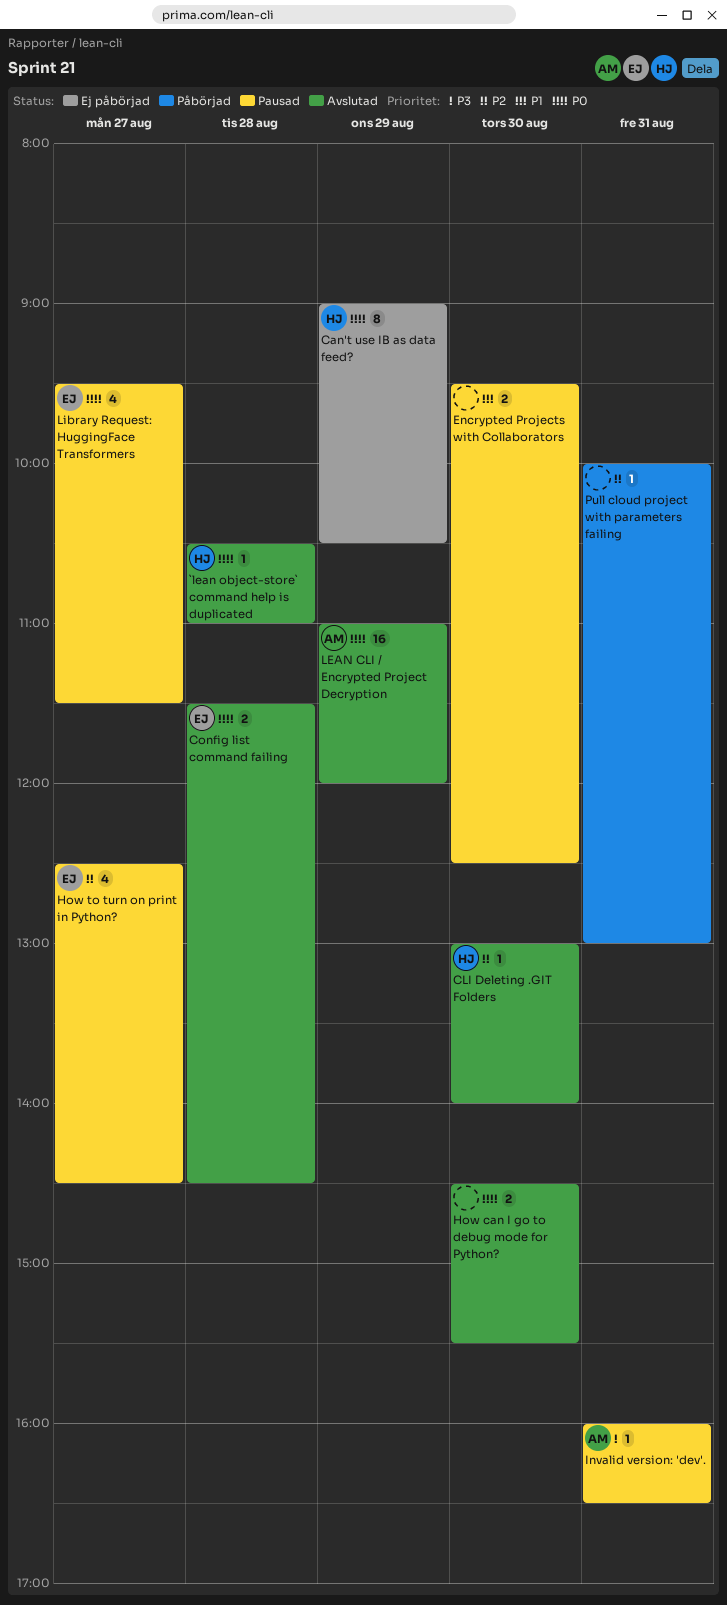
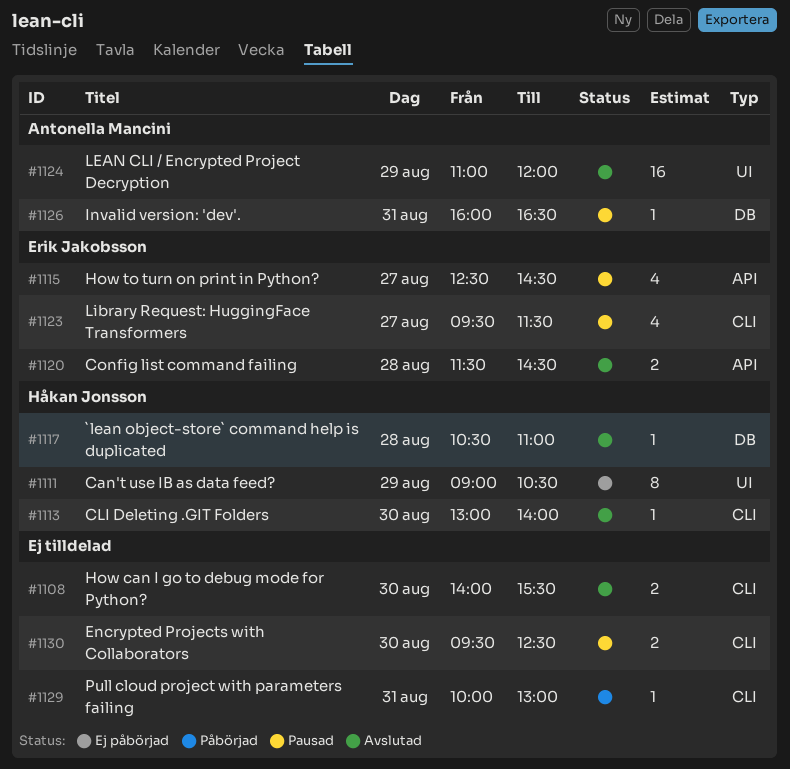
How can I go to debug mode for Python?, begins: 14:30 -> 14:00

